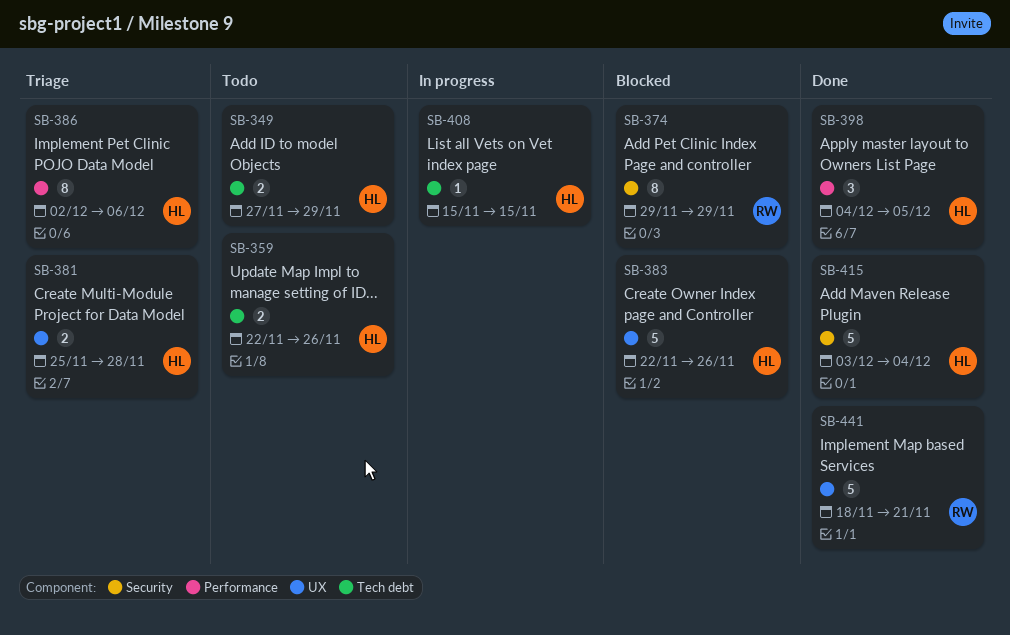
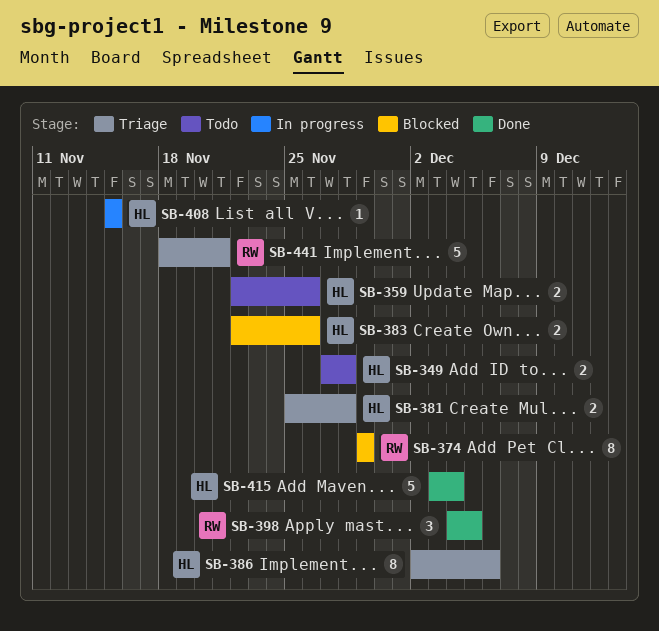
SB-349, due: Nov 29 -> Nov 28
SB-383, estimate: 5 -> 2
SB-398, owner: HL -> RW
SB-441, status: Done -> Triage

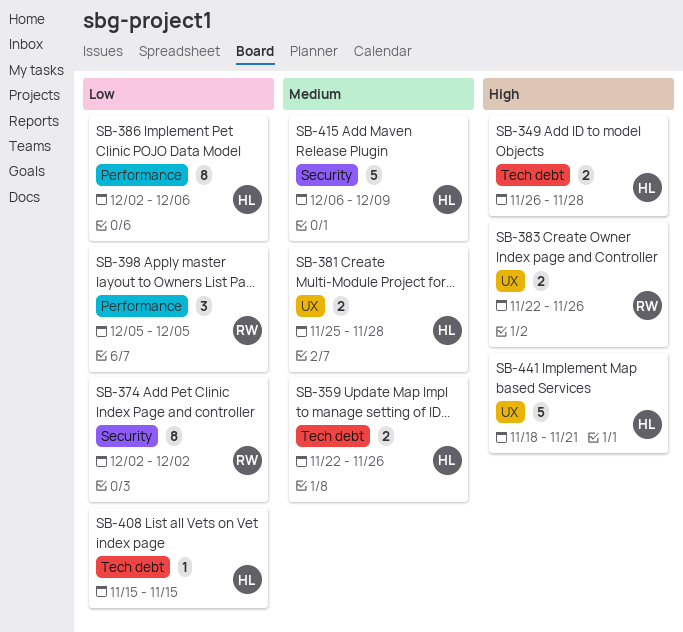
SB-349, start: Nov 27 -> Nov 26
SB-374, start: Nov 29 -> Dec 2
SB-374, due: Nov 29 -> Dec 2
SB-383, owner: HL -> RW
SB-398, start: Dec 4 -> Dec 5
SB-415, start: Dec 3 -> Dec 6
SB-415, due: Dec 4 -> Dec 9
SB-441, owner: RW -> HL

